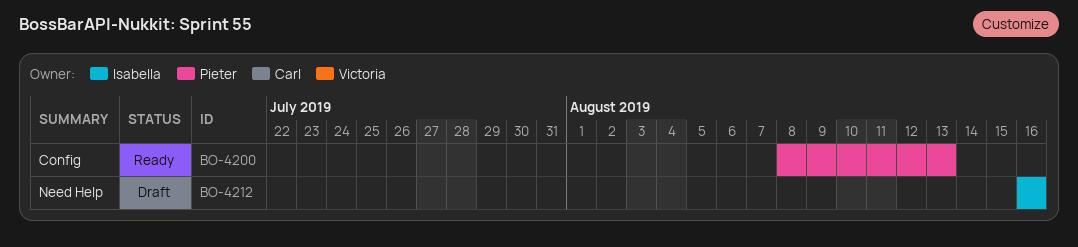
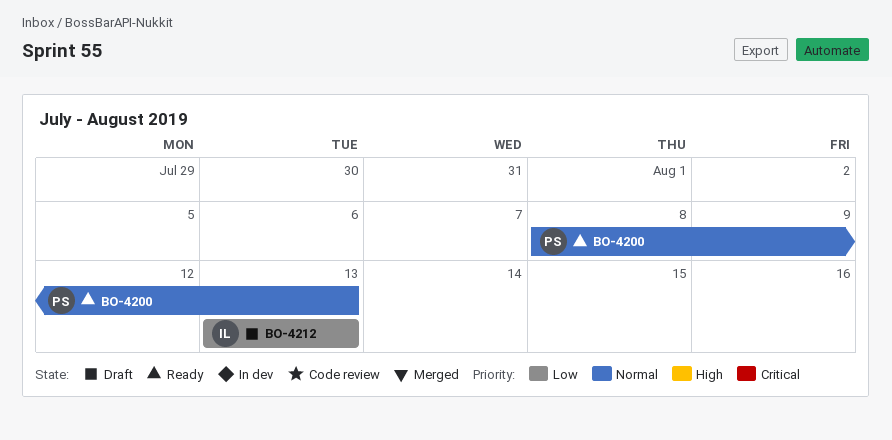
BO-4212, start: Aug 16 -> Aug 13
BO-4212, due: Aug 16 -> Aug 13

